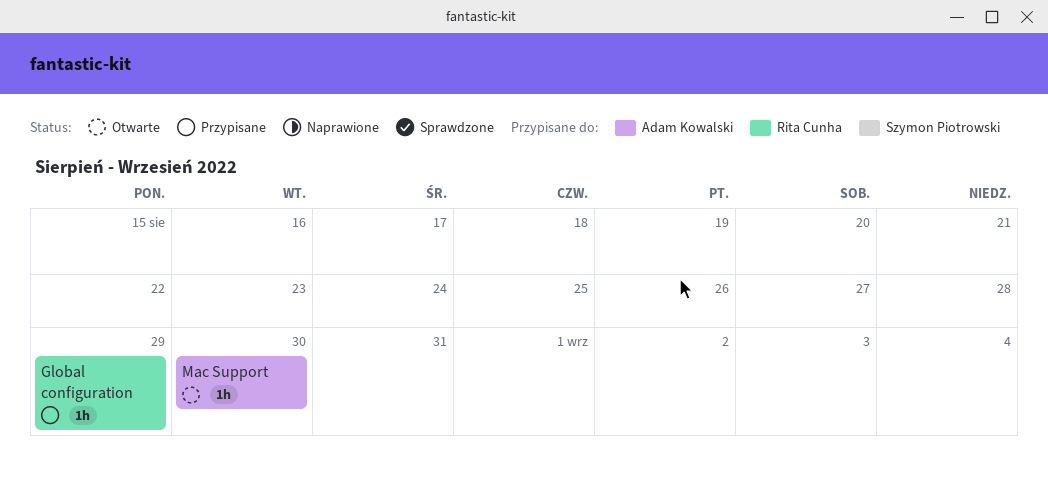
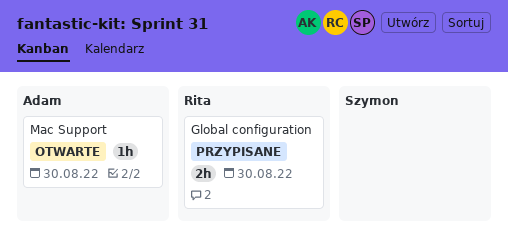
Global configuration, estimate: 1h -> 2h
Global configuration, due: Aug 29 -> Aug 30

